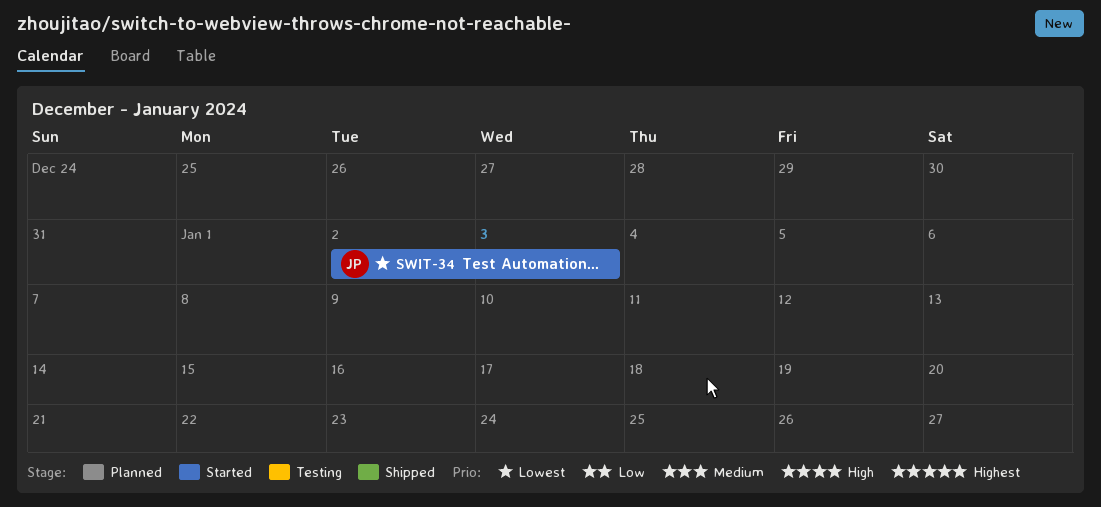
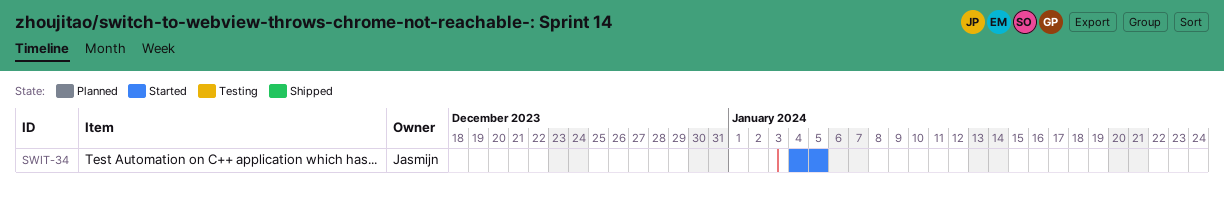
SWIT-34, start: Jan 2 -> Jan 4
SWIT-34, due: Jan 3 -> Jan 5

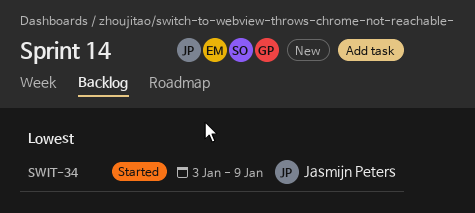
SWIT-34, start: Jan 4 -> Jan 3
SWIT-34, due: Jan 5 -> Jan 9

